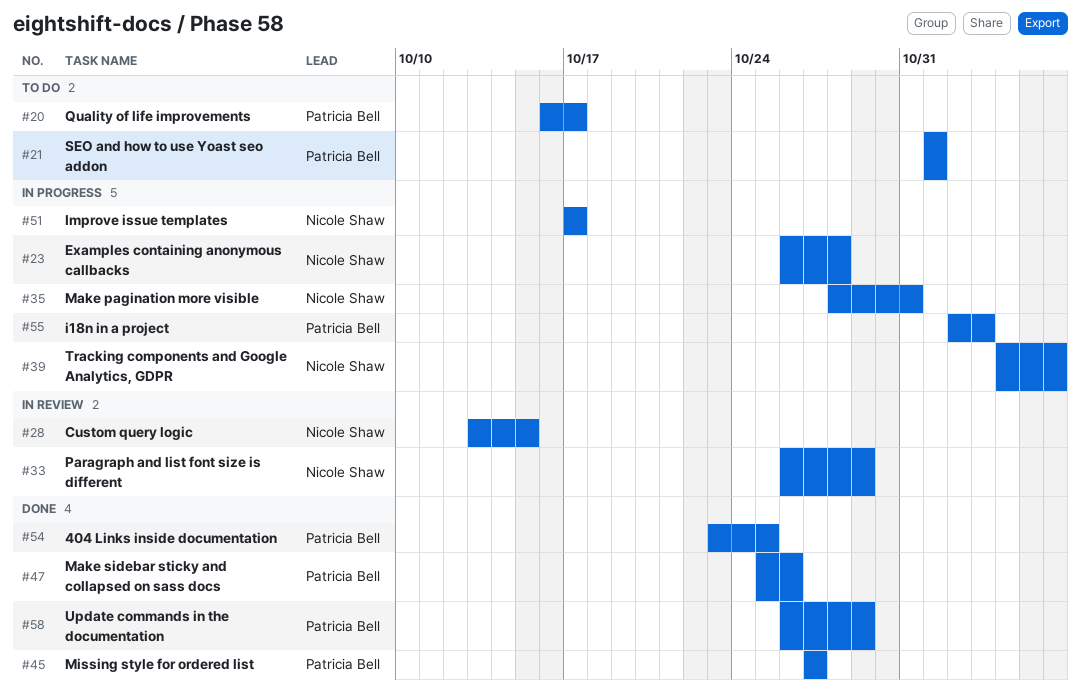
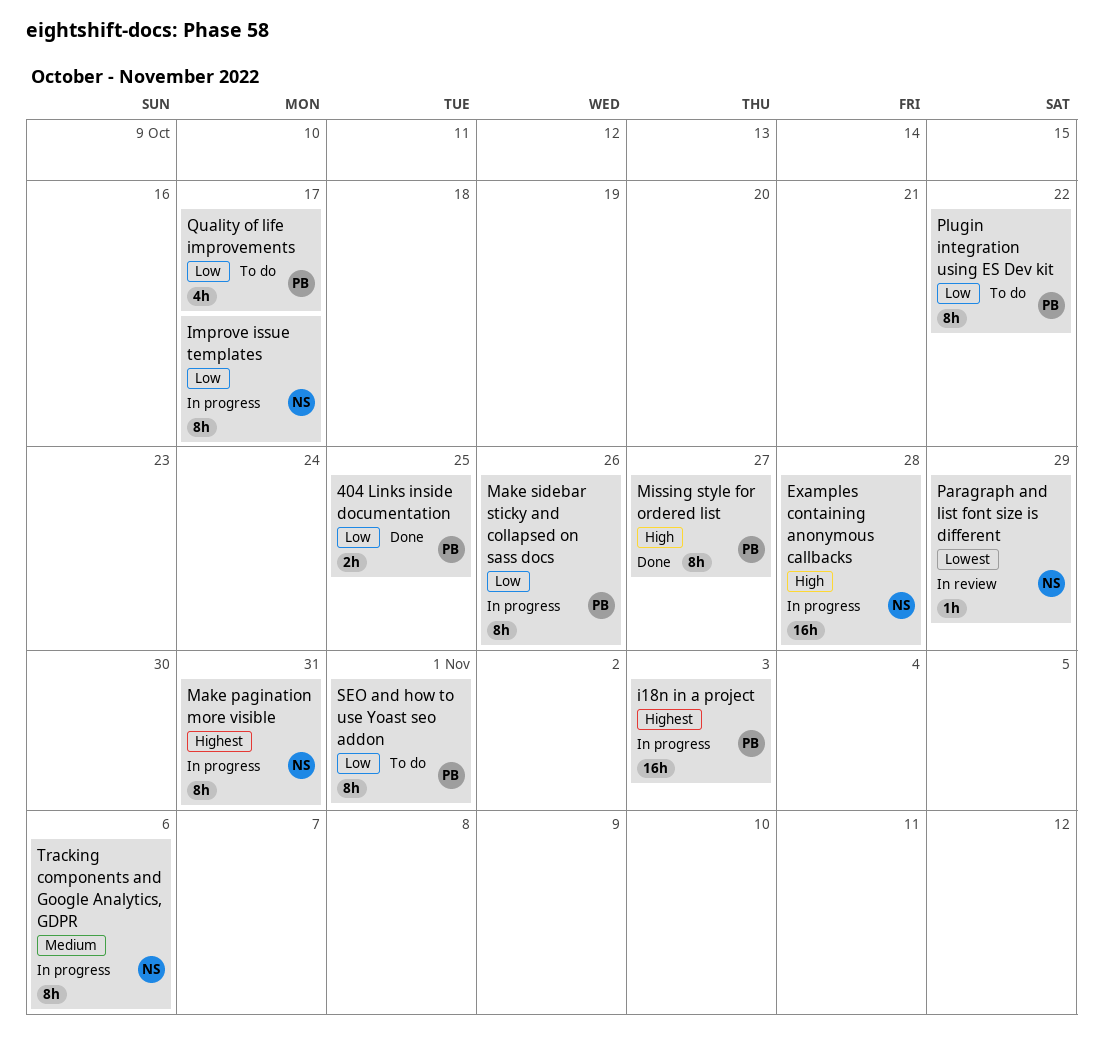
Custom query logic: present -> none
Make sidebar sticky and collapsed on sass docs, status: Done -> In progress
Plugin integration using ES Dev kit: none -> present
Update commands in the documentation: present -> none

